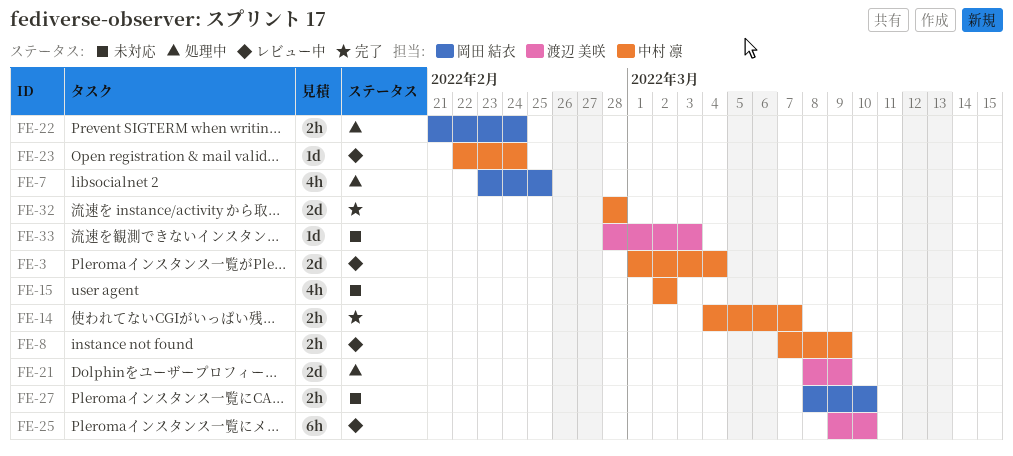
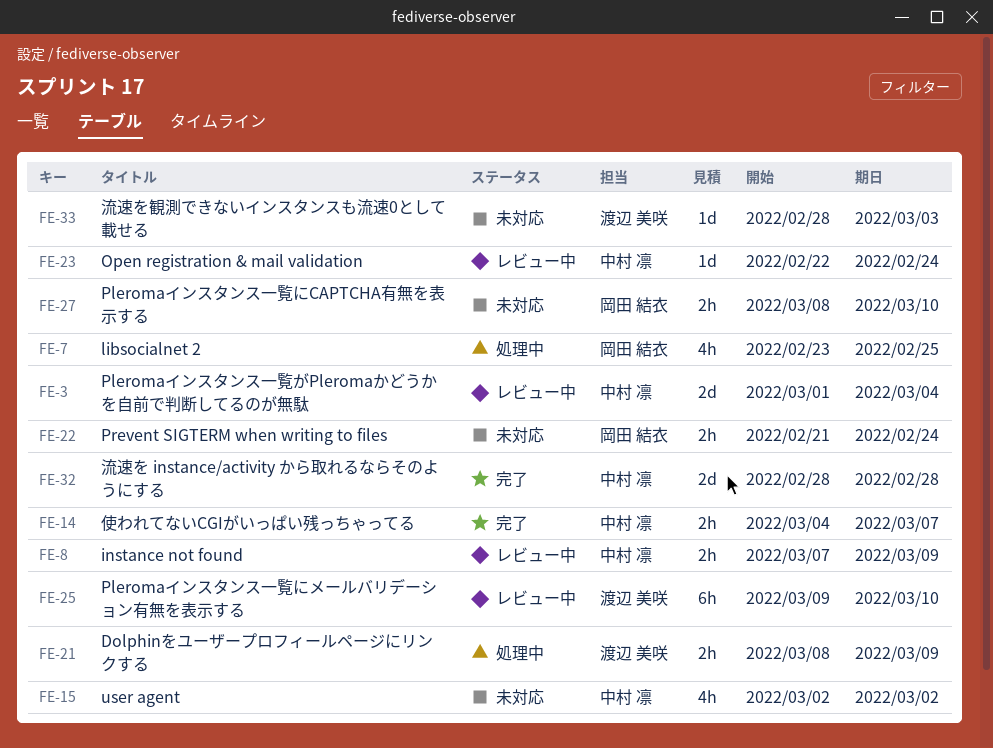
FE-21, estimate: 2d -> 2h
FE-22, status: 処理中 -> 未対応

